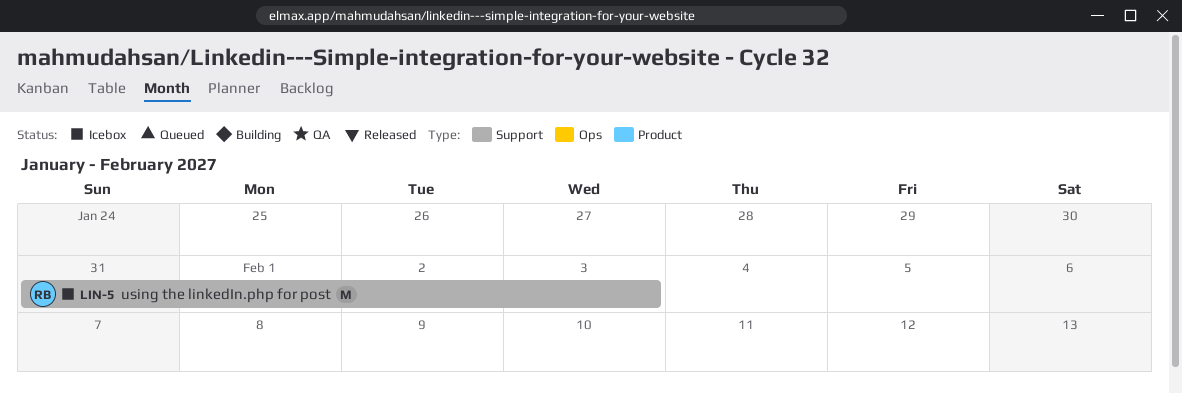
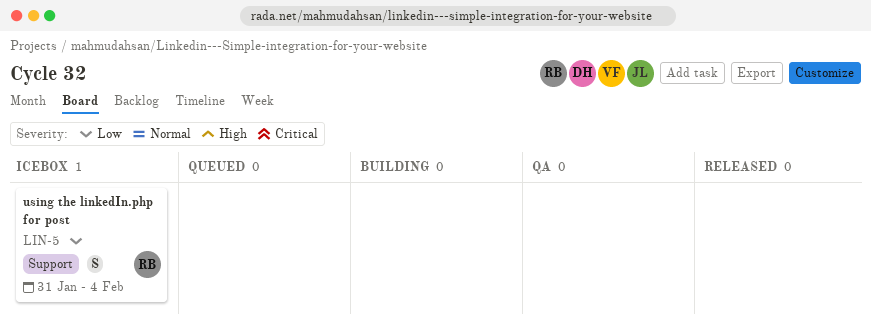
LIN-5, estimate: M -> S
LIN-5, due: Feb 3 -> Feb 4

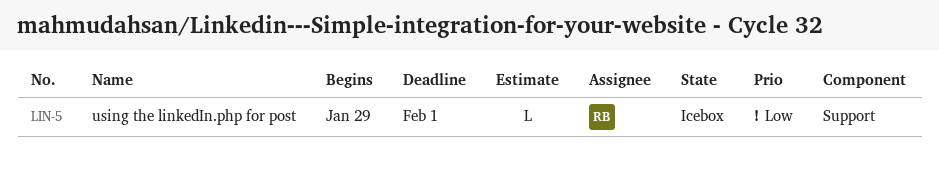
LIN-5, estimate: S -> L
LIN-5, start: Jan 31 -> Jan 29
LIN-5, due: Feb 4 -> Feb 1

